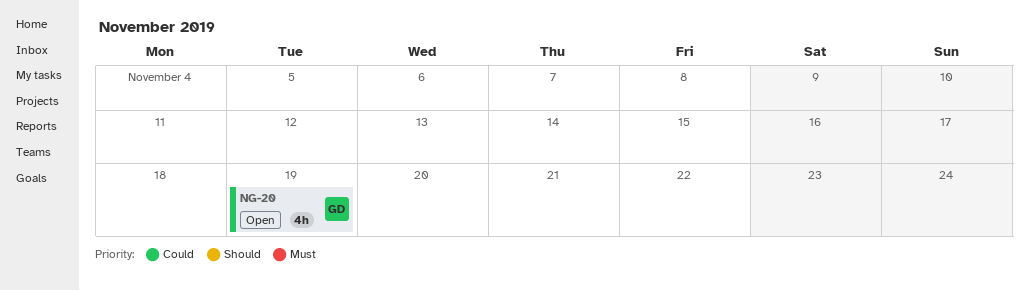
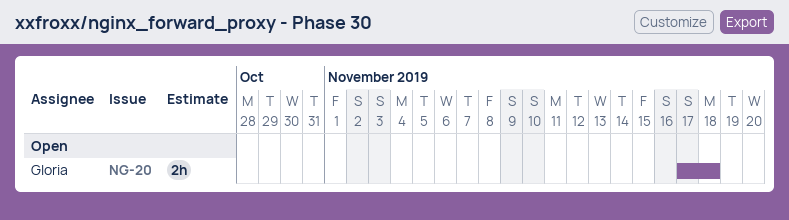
NG-20, estimate: 4h -> 2h
NG-20, due: Nov 19 -> Nov 18

